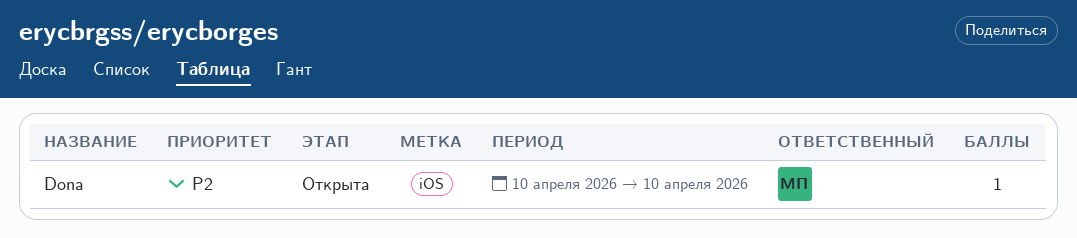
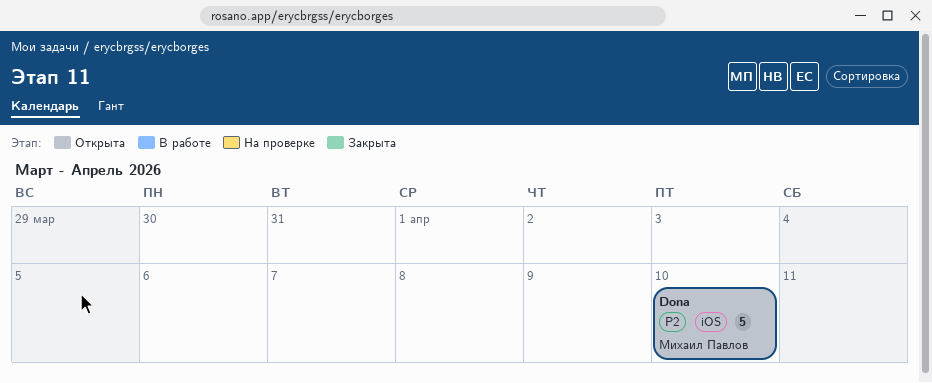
Dona, estimate: 1 -> 5

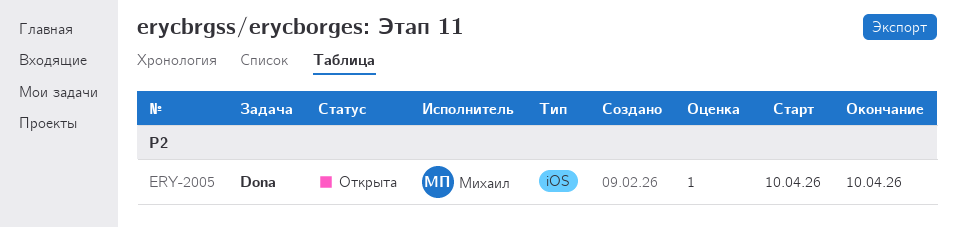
Dona, estimate: 5 -> 1

